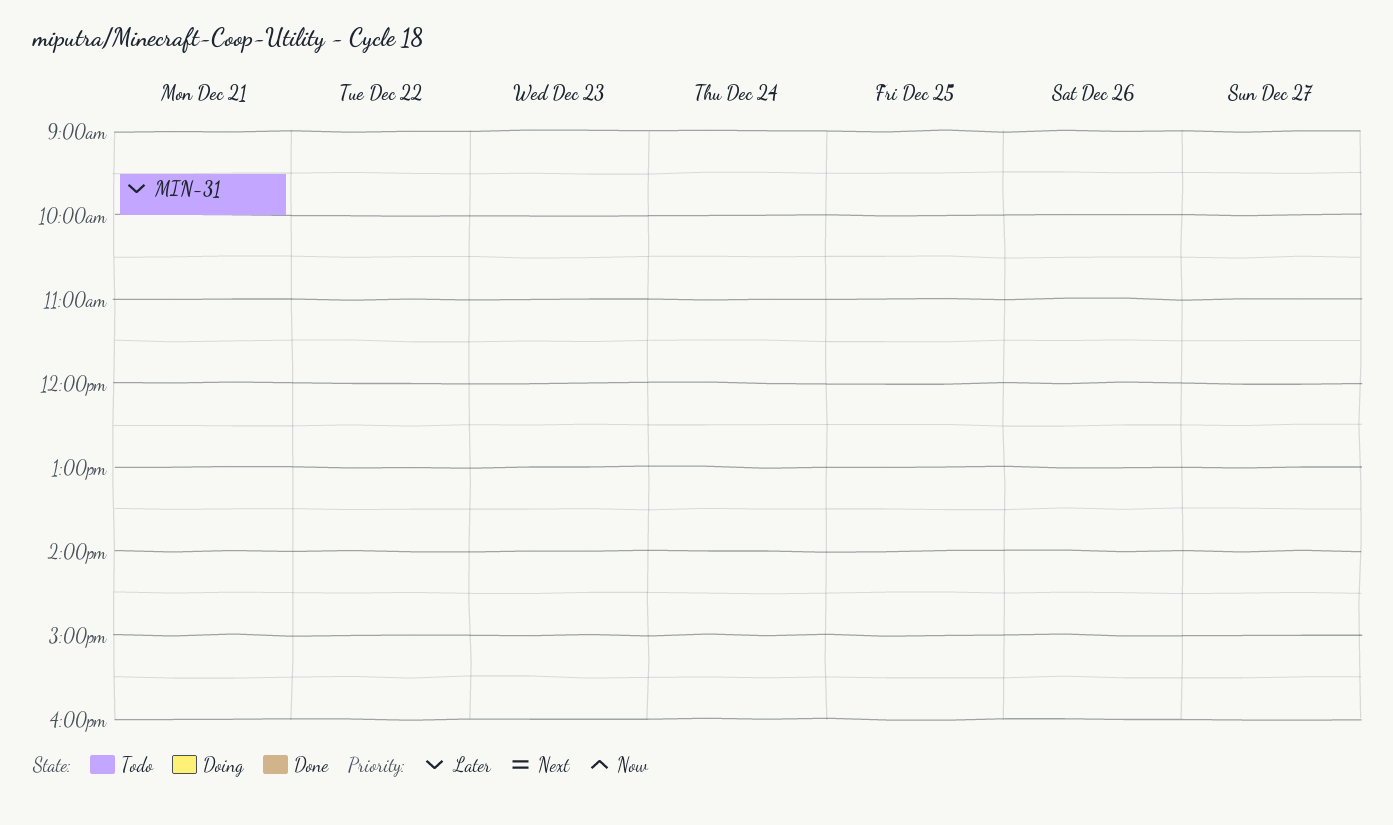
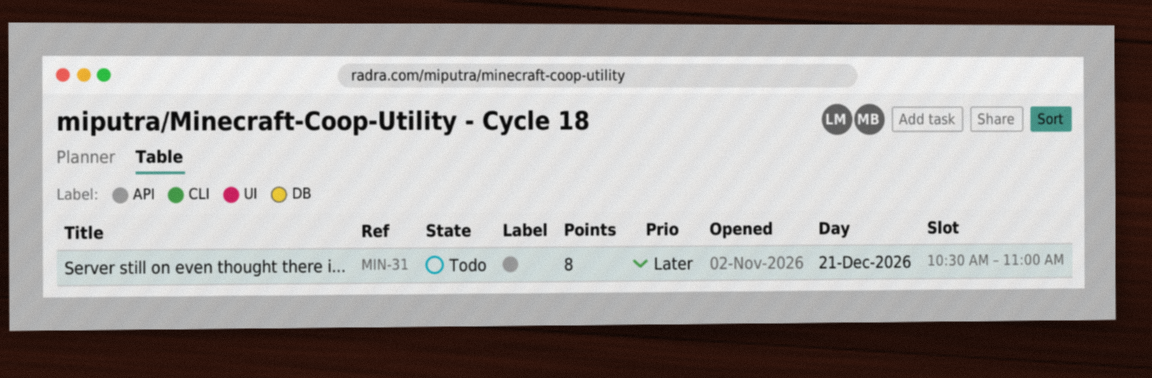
MIN-31, begins: 09:30 -> 10:30
MIN-31, ends: 10:00 -> 11:00

